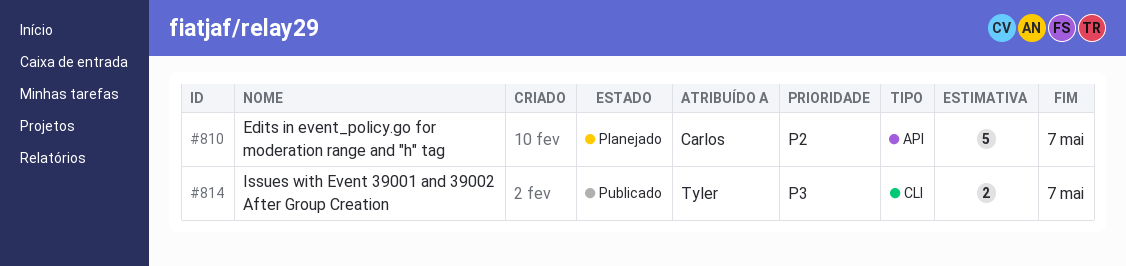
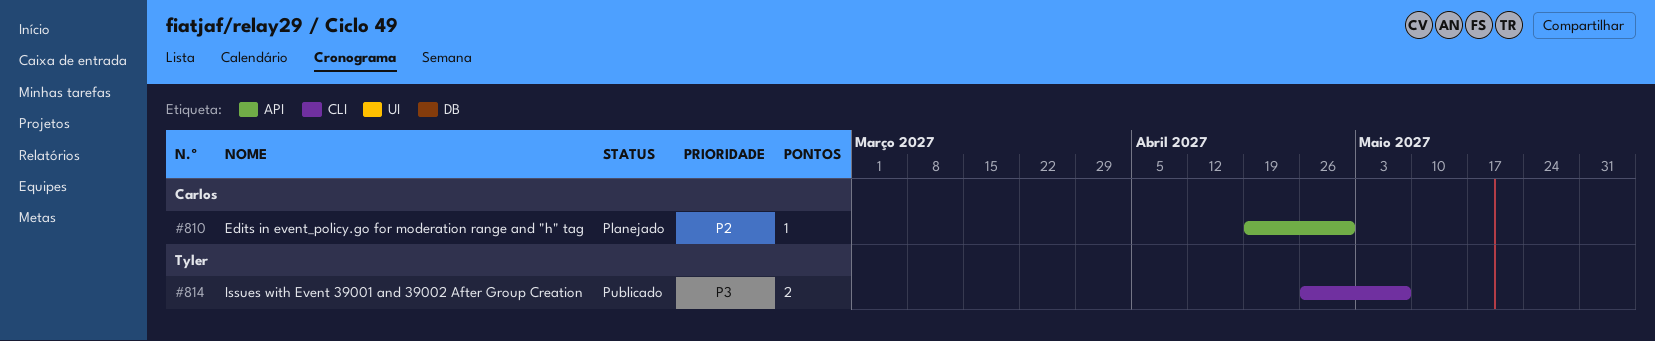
#810, estimate: 5 -> 1
#810, due: May 7 -> Apr 30

